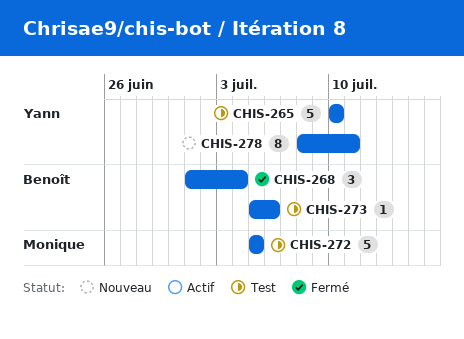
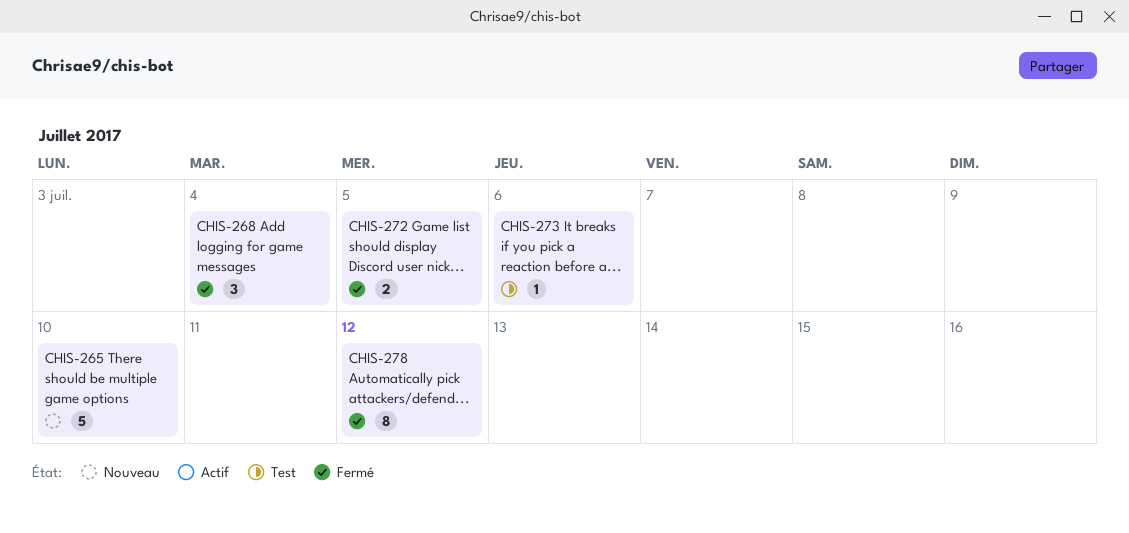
CHIS-265, status: Test -> Nouveau
CHIS-272, status: Test -> Fermé
CHIS-272, estimate: 5 -> 2
CHIS-278, status: Nouveau -> Fermé
CHIS-278, due: Jul 11 -> Jul 12

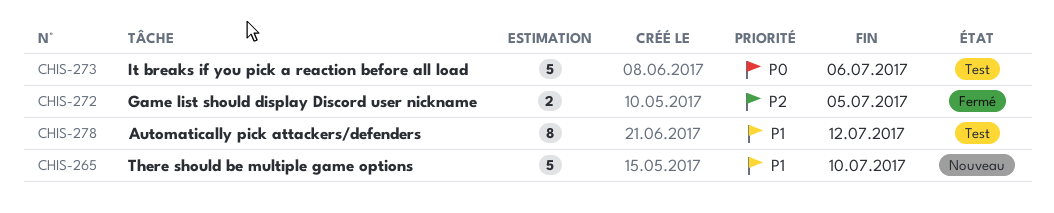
CHIS-268: present -> none
CHIS-273, estimate: 1 -> 5
CHIS-278, status: Fermé -> Test

